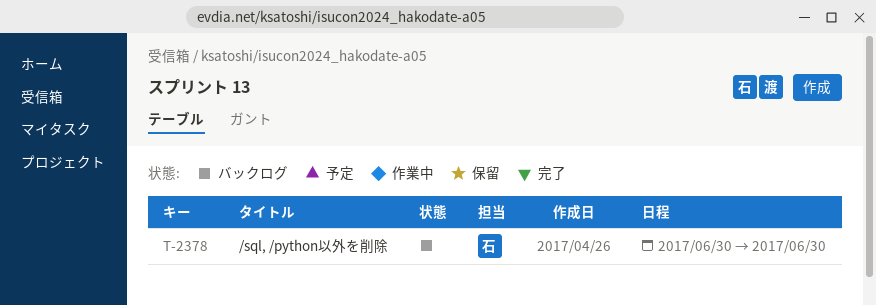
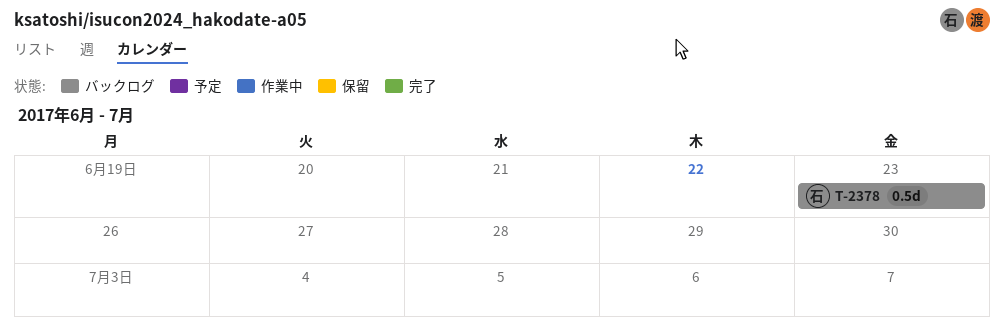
T-2378, start: Jun 30 -> Jun 23
T-2378, due: Jun 30 -> Jun 23

